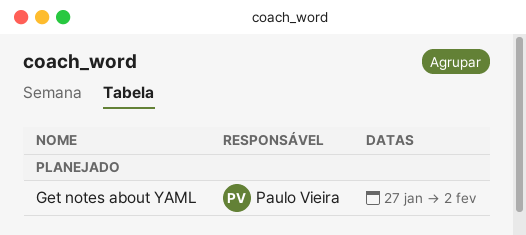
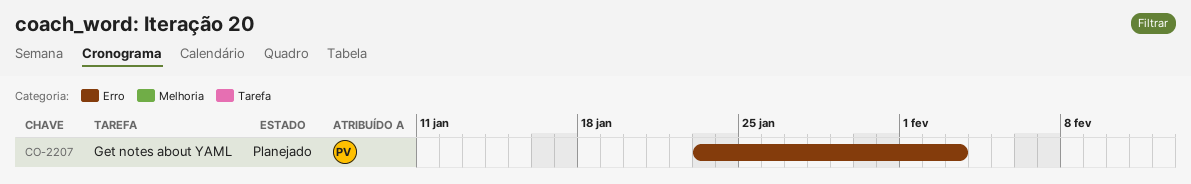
Get notes about YAML, start: Jan 27 -> Jan 23
Get notes about YAML, due: Feb 2 -> Feb 3

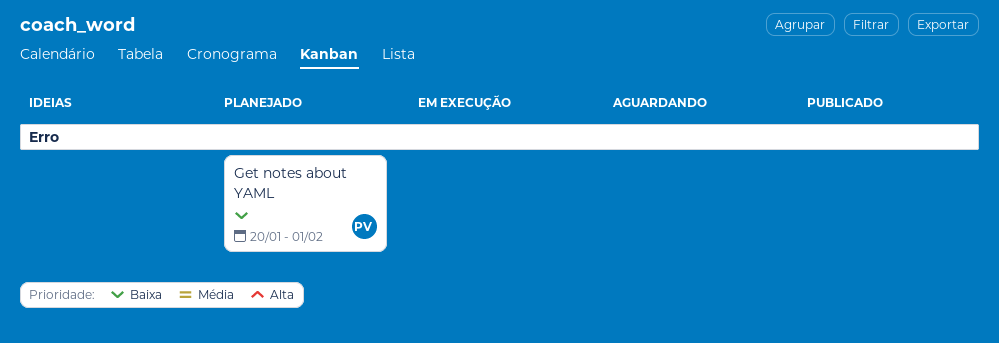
Get notes about YAML, start: Jan 23 -> Jan 20
Get notes about YAML, due: Feb 3 -> Feb 1

